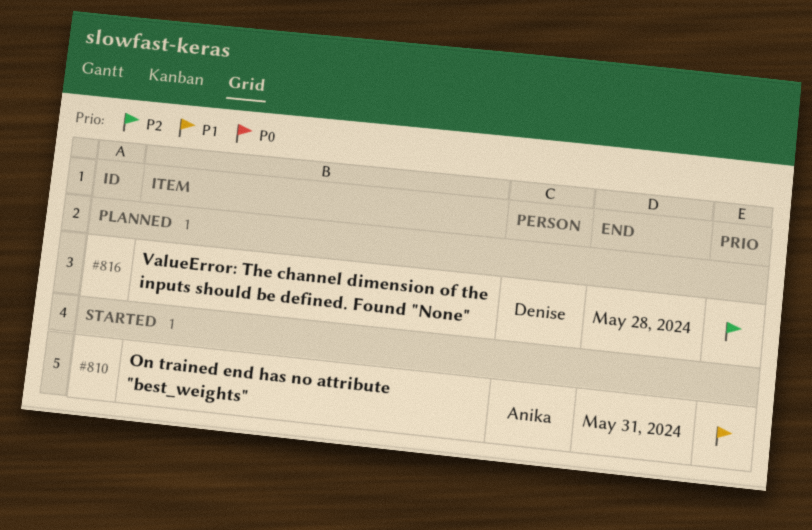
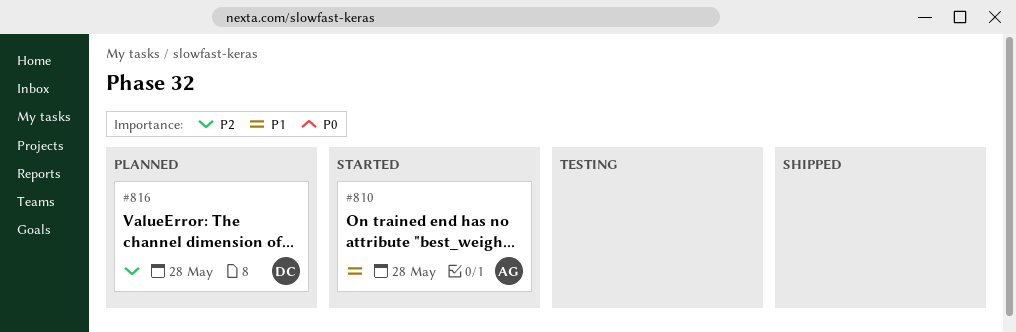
#810, due: May 31 -> May 28

